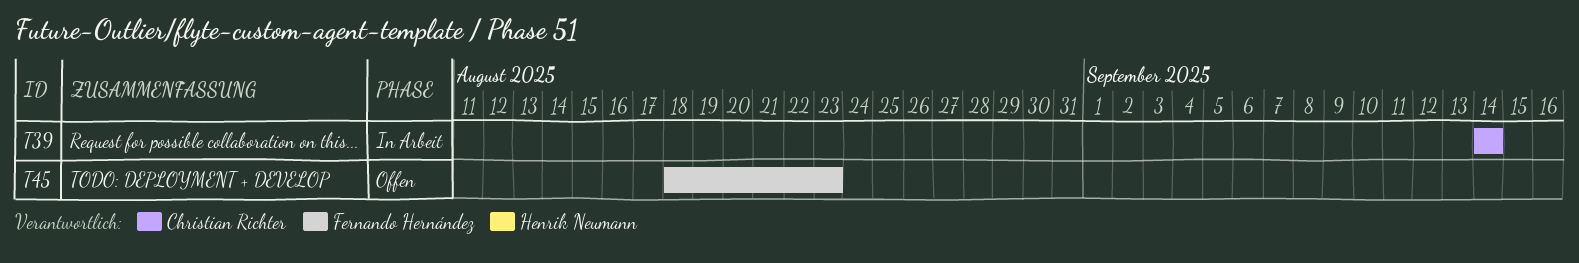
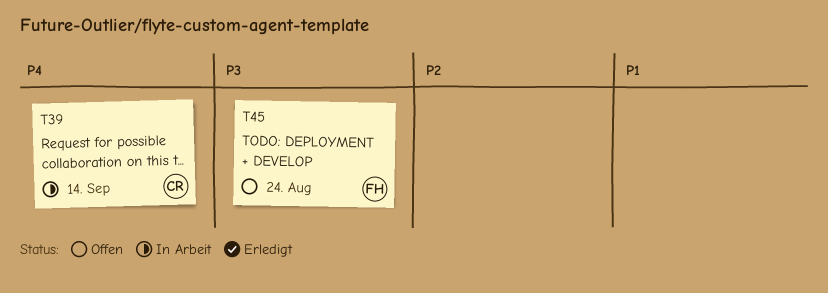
T45, due: Aug 23 -> Aug 24

